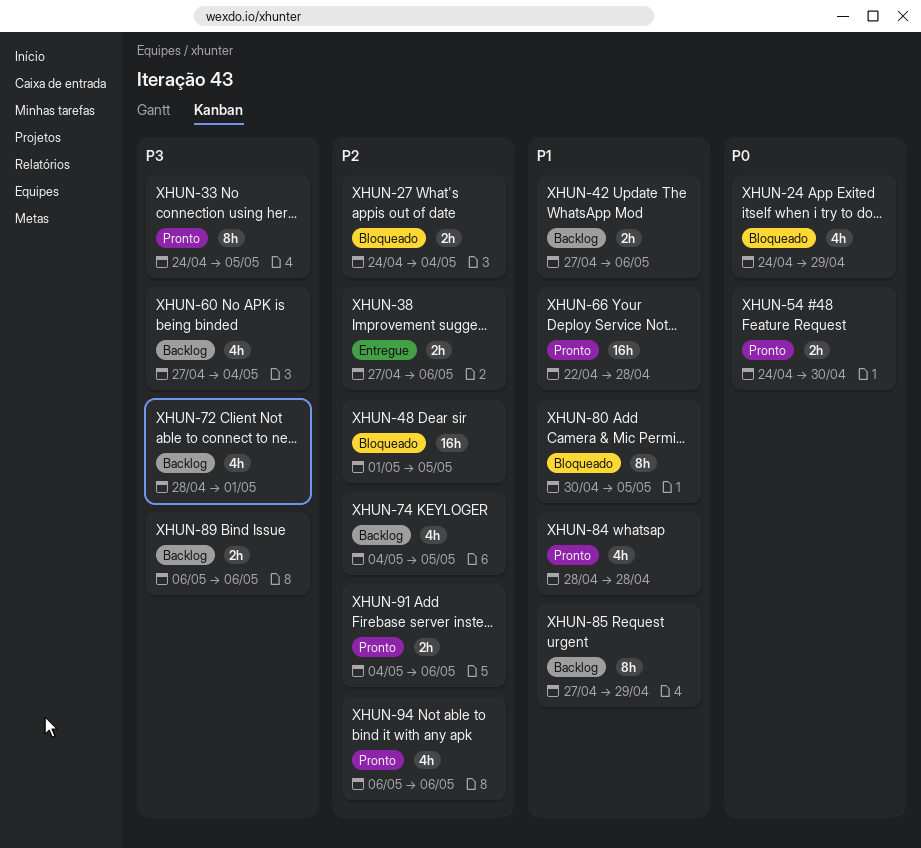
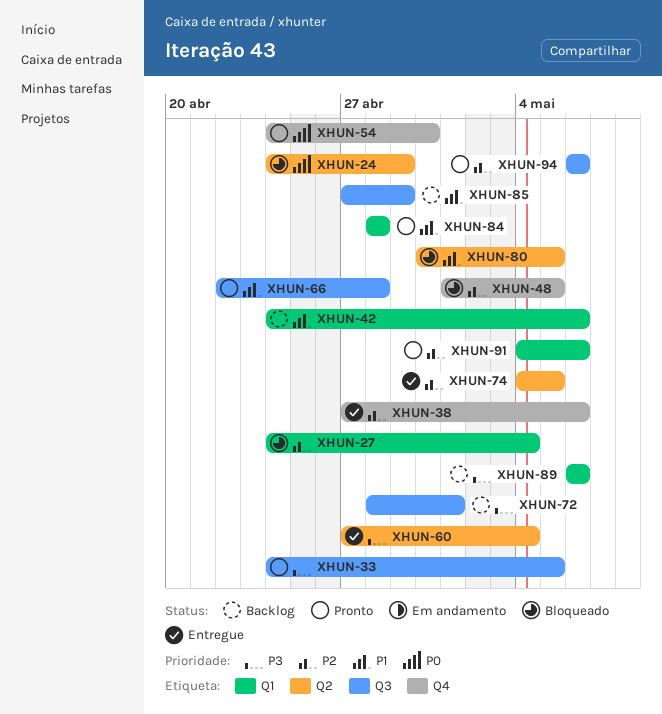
XHUN-42, start: Apr 27 -> Apr 24
XHUN-60, status: Backlog -> Entregue
XHUN-74, status: Backlog -> Entregue

